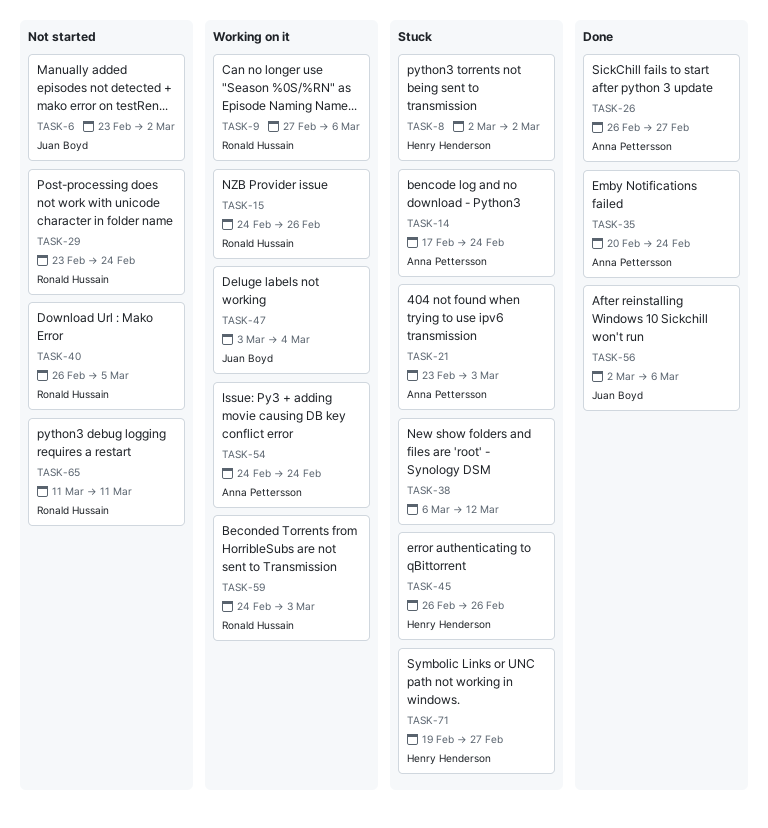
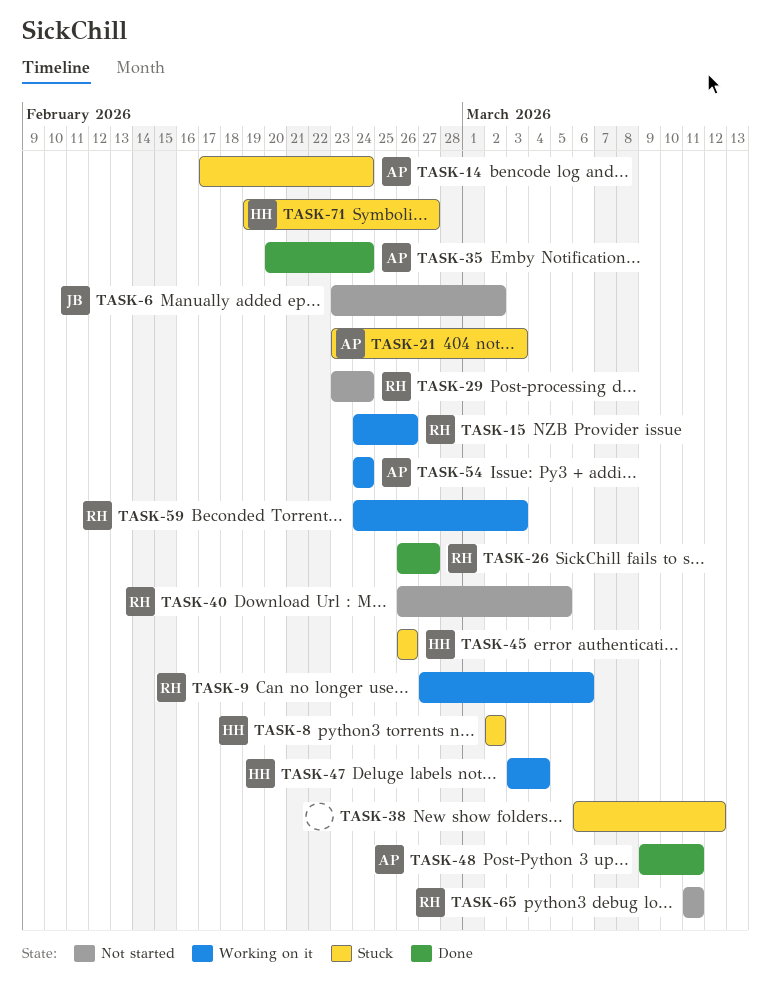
TASK-26, owner: Anna Pettersson -> Ronald Hussain
TASK-47, owner: Juan Boyd -> Henry Henderson
TASK-48: none -> present
TASK-56: present -> none

